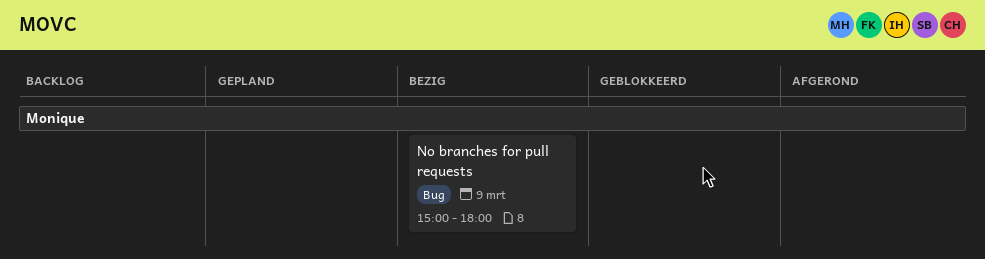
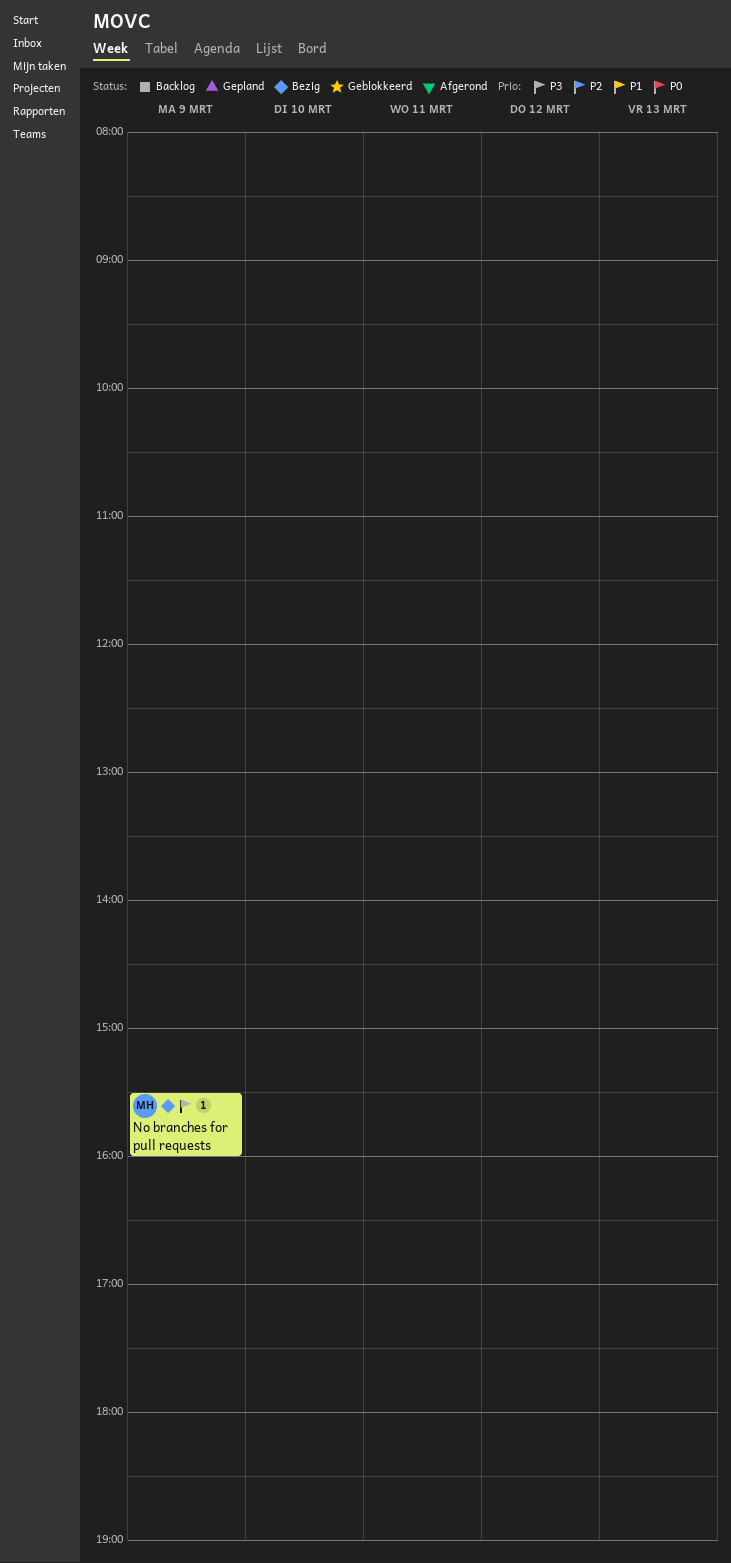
No branches for pull requests, begins: 15:00 -> 15:30
No branches for pull requests, ends: 18:00 -> 16:00

